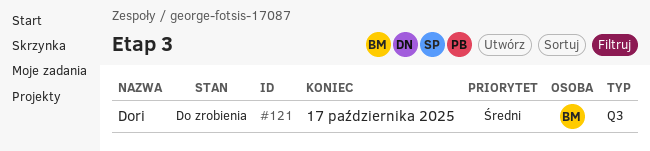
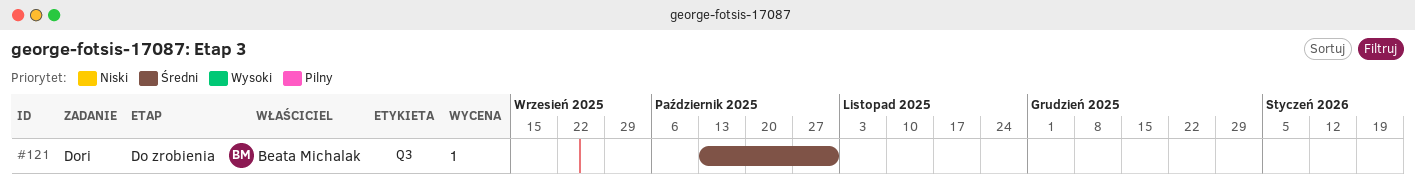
#121, due: Oct 17 -> Oct 31

